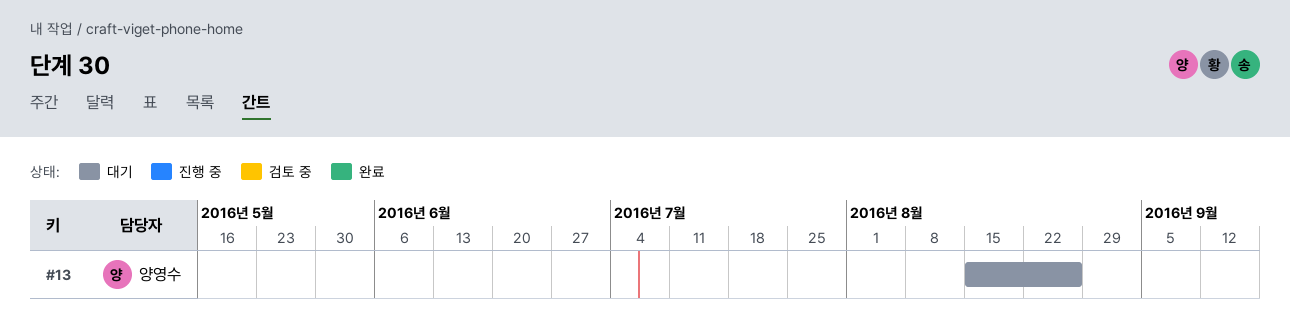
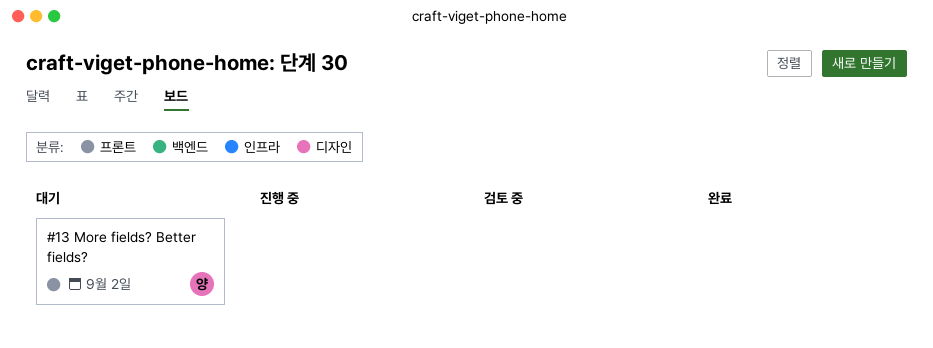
#13, due: Aug 26 -> Sep 2

